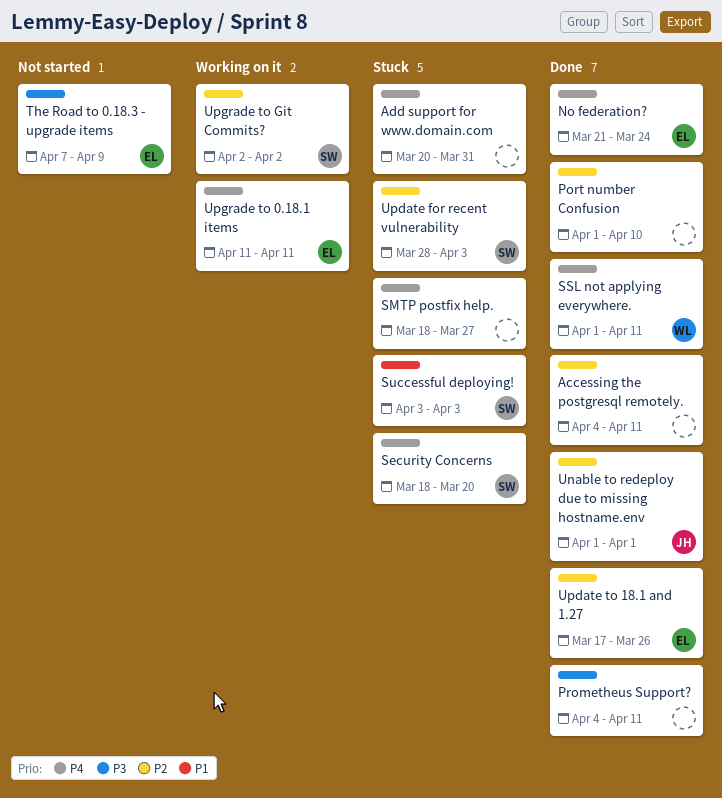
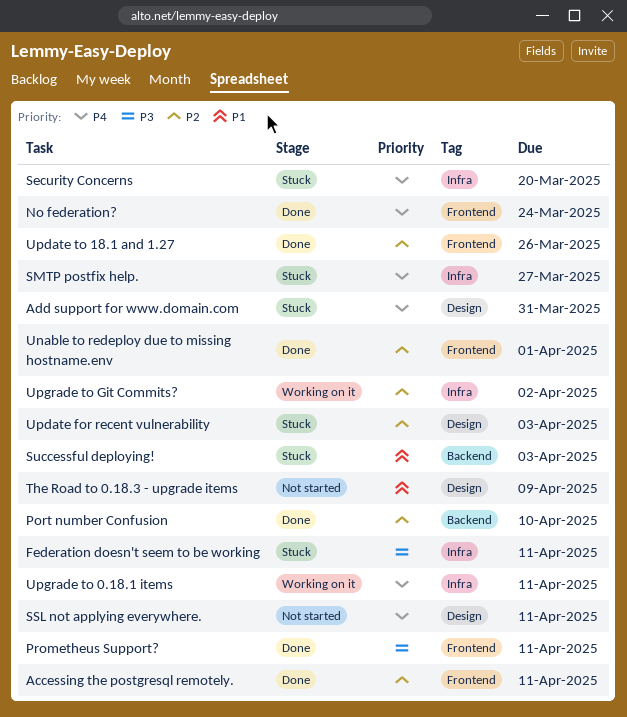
Federation doesn't seem to be working: none -> present
SSL not applying everywhere., status: Done -> Not started
The Road to 0.18.3 - upgrade items, priority: P3 -> P1

